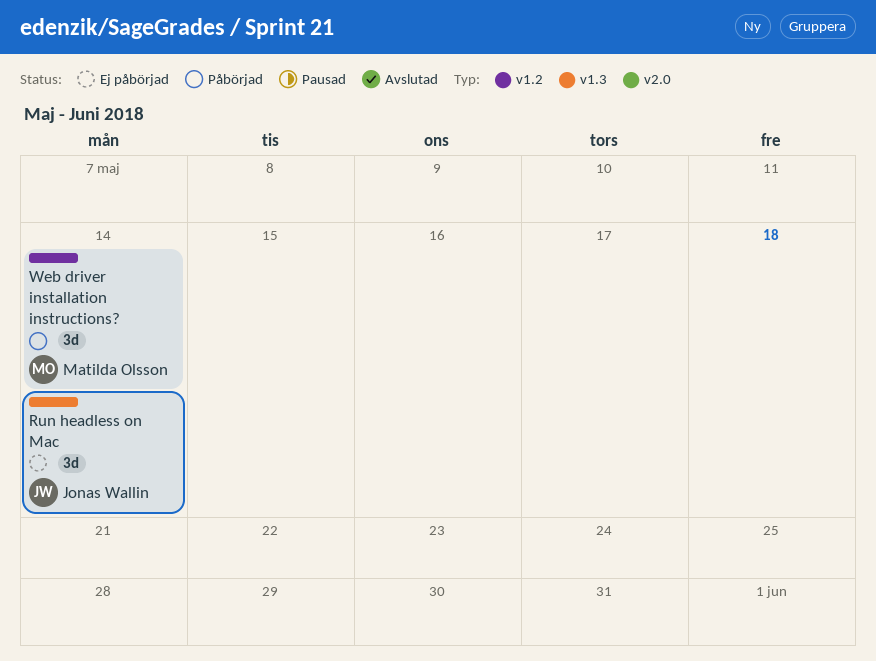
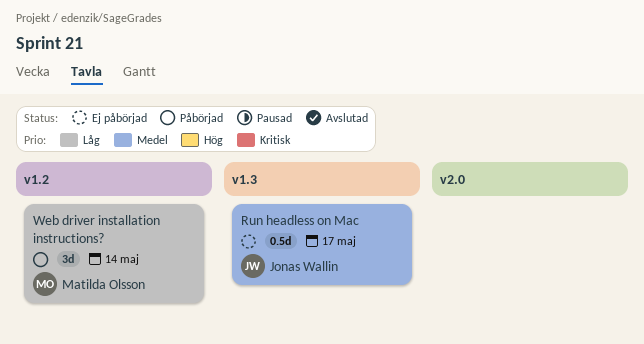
Run headless on Mac, estimate: 3d -> 0.5d
Run headless on Mac, due: May 14 -> May 17

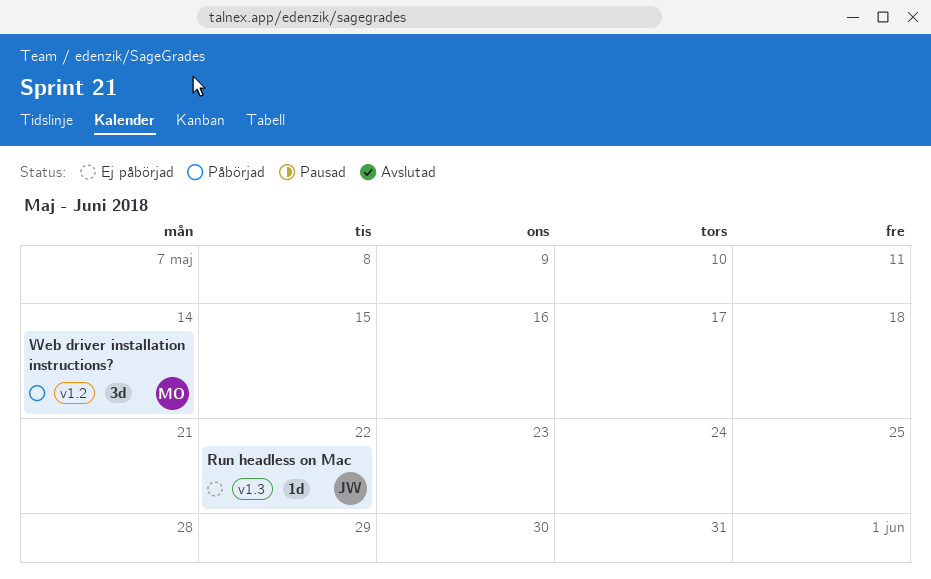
Run headless on Mac, estimate: 0.5d -> 1d
Run headless on Mac, due: May 17 -> May 22

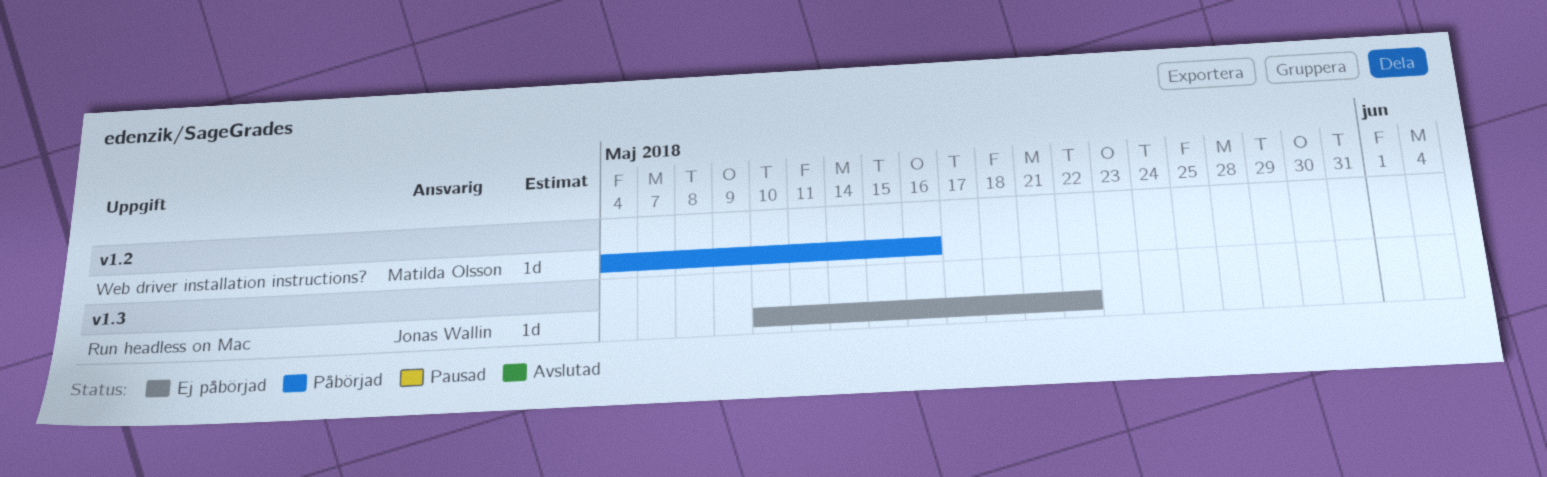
Web driver installation instructions?, estimate: 3d -> 1d
Web driver installation instructions?, due: May 14 -> May 16

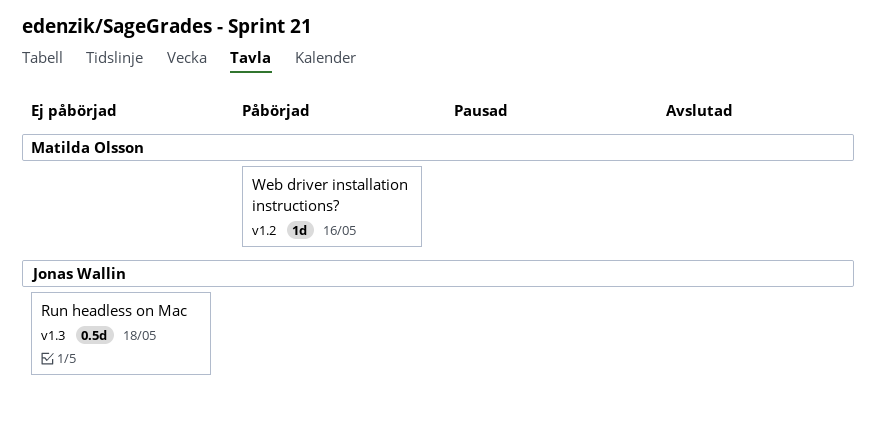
Run headless on Mac, estimate: 1d -> 0.5d
Run headless on Mac, due: May 22 -> May 18

